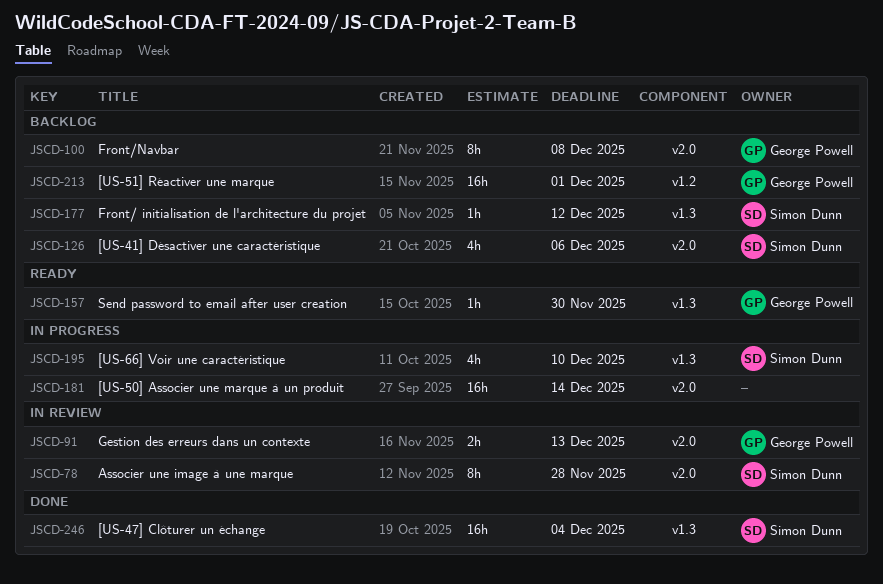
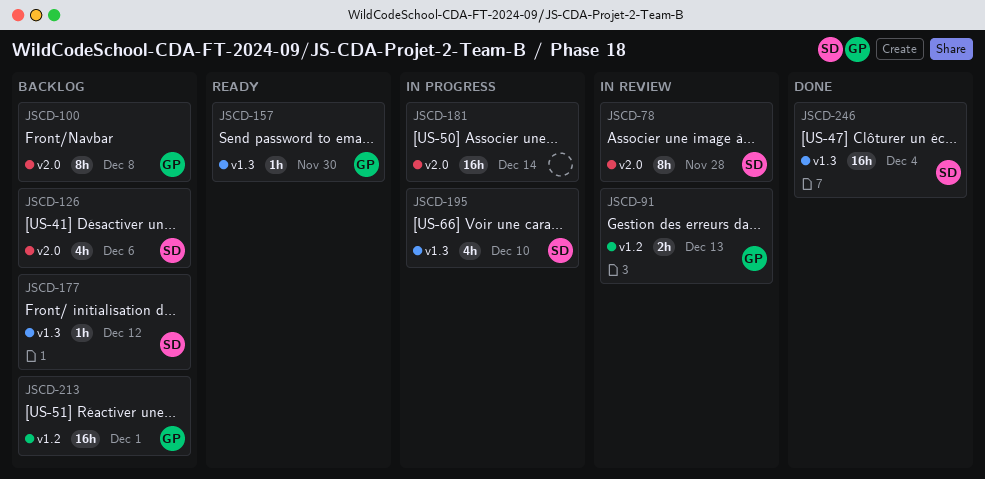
JSCD-91, label: v2.0 -> v1.2

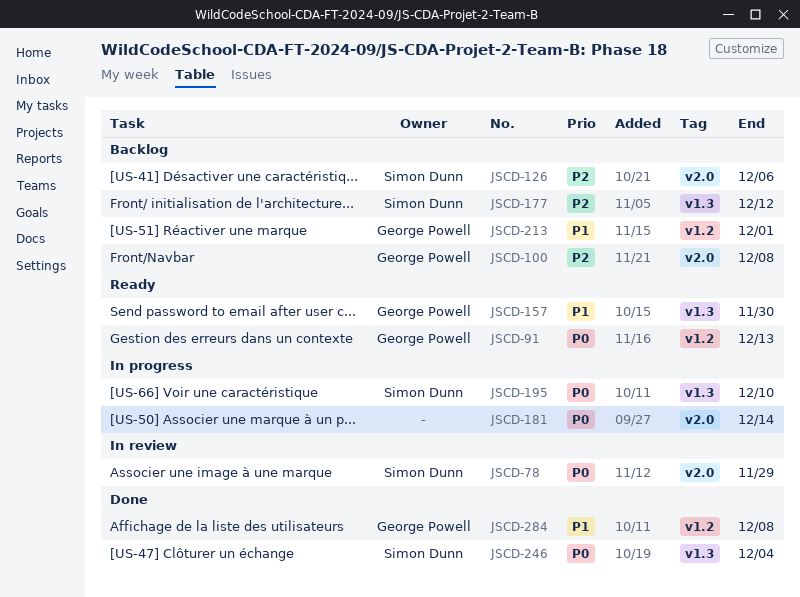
JSCD-78, due: Nov 28 -> Nov 29
JSCD-91, status: In review -> Ready
JSCD-284: none -> present

